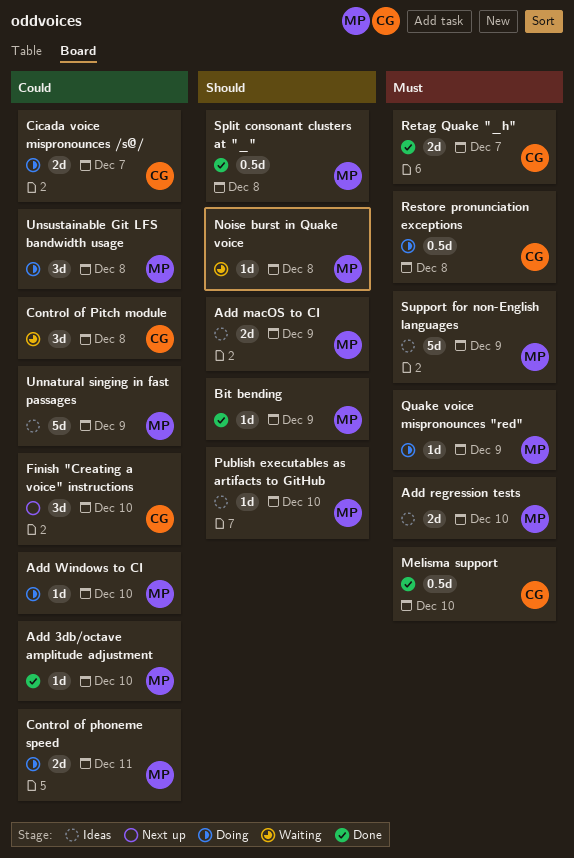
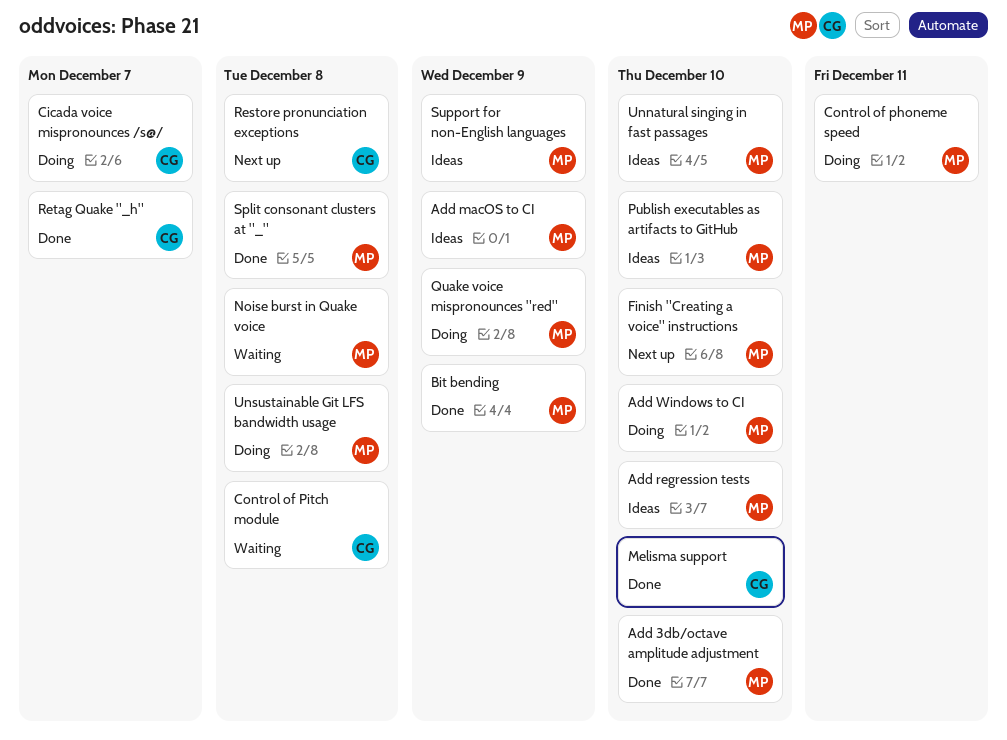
Finish "Creating a voice" instructions, owner: CG -> MP
Restore pronunciation exceptions, status: Doing -> Next up
Unnatural singing in fast passages, due: Dec 9 -> Dec 10

